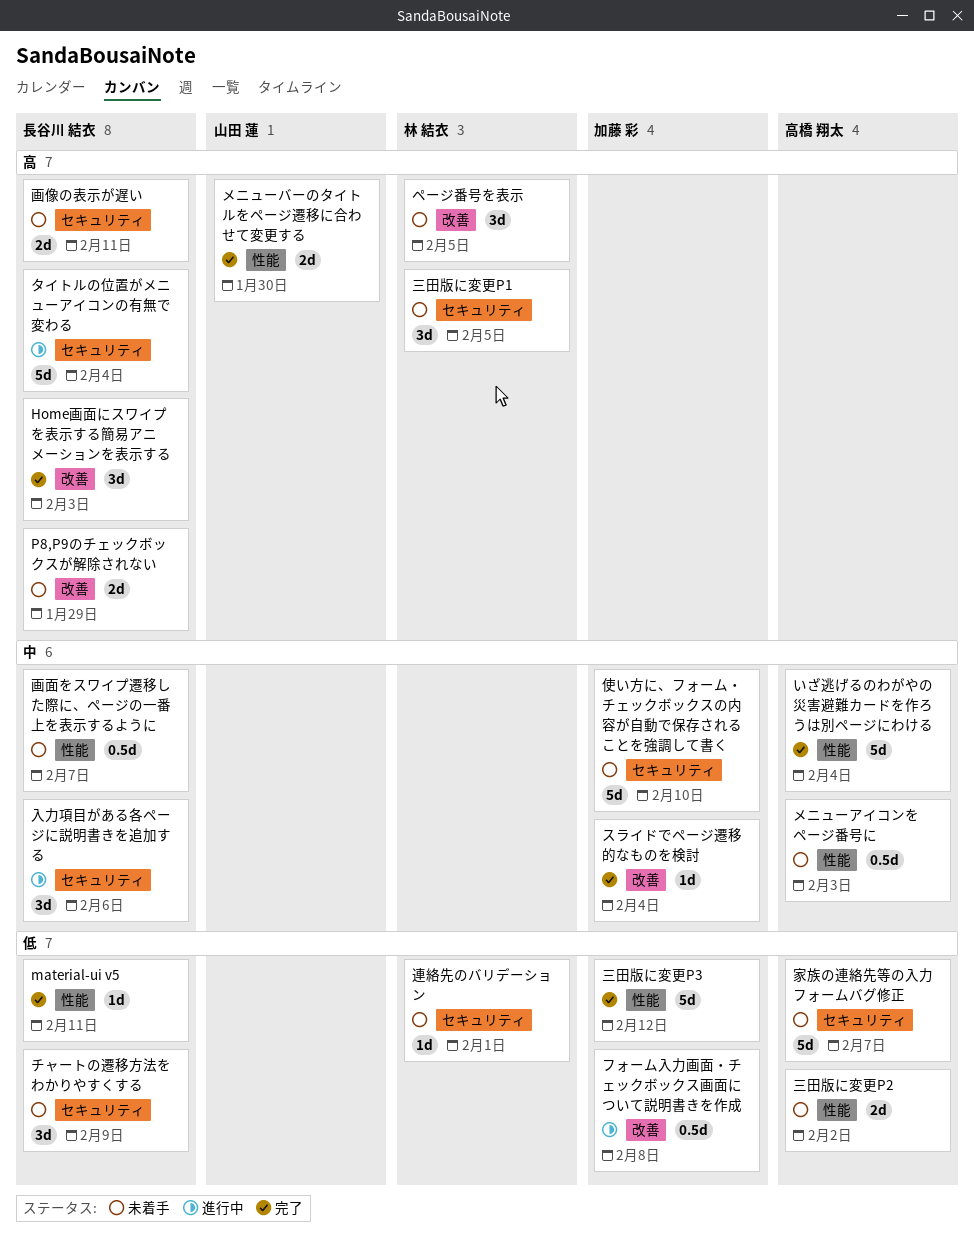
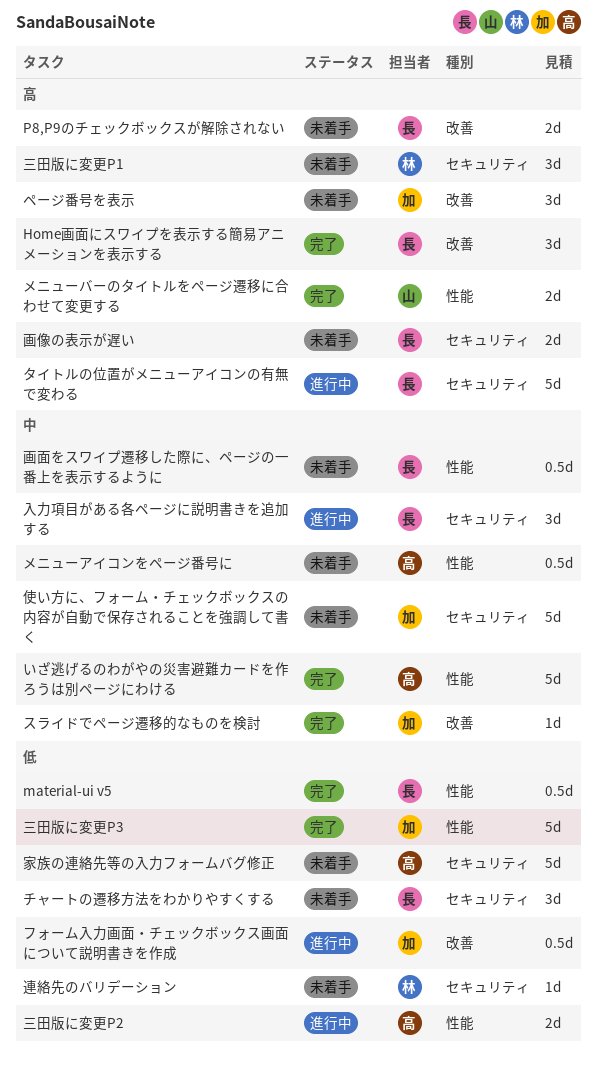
material-ui v5, estimate: 1d -> 0.5d
ページ番号を表示, owner: 林 結衣 -> 加藤 彩
三田版に変更P2, status: 未着手 -> 進行中

